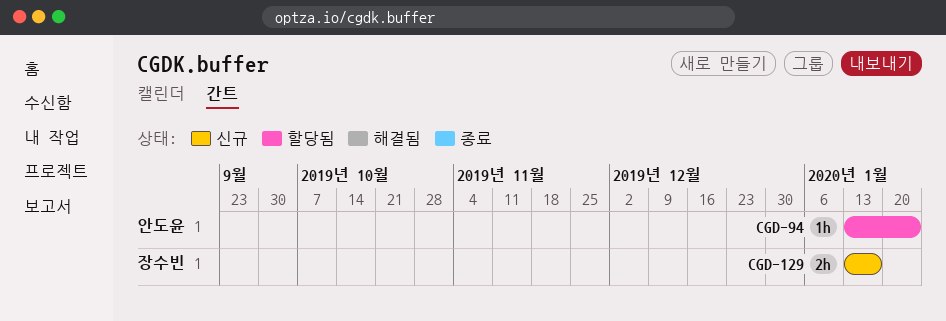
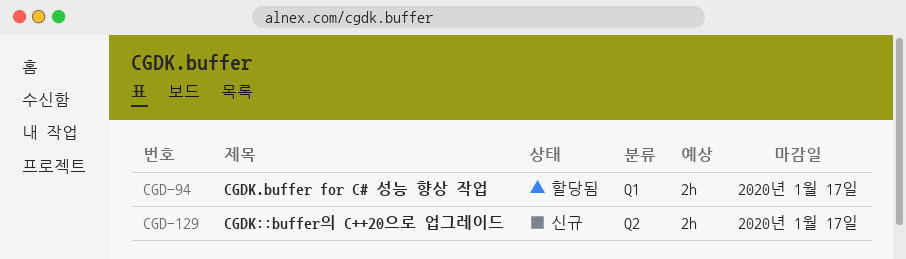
CGD-94, estimate: 1h -> 2h
CGD-94, due: Jan 24 -> Jan 17

